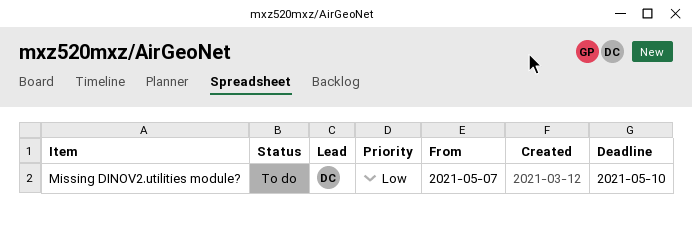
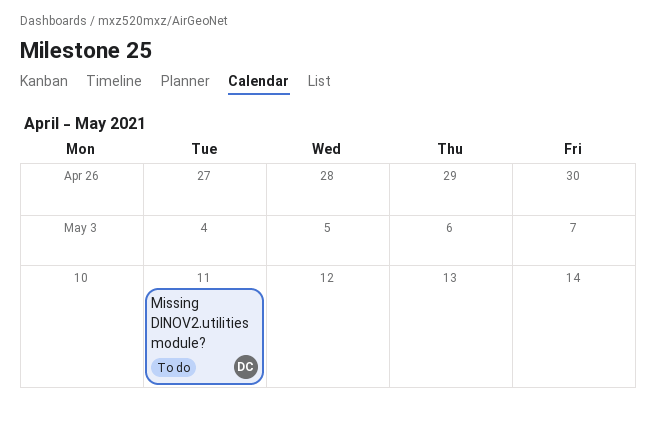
Missing DINOV2.utilities module?, due: May 10 -> May 11

